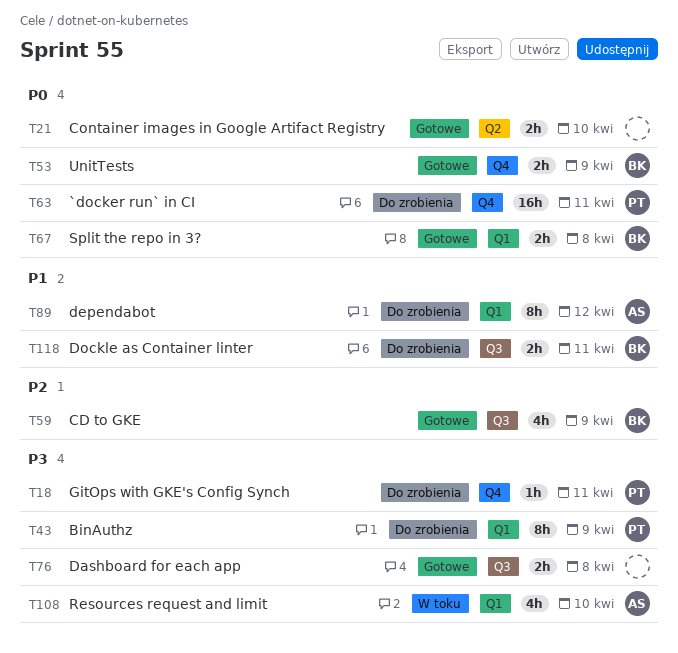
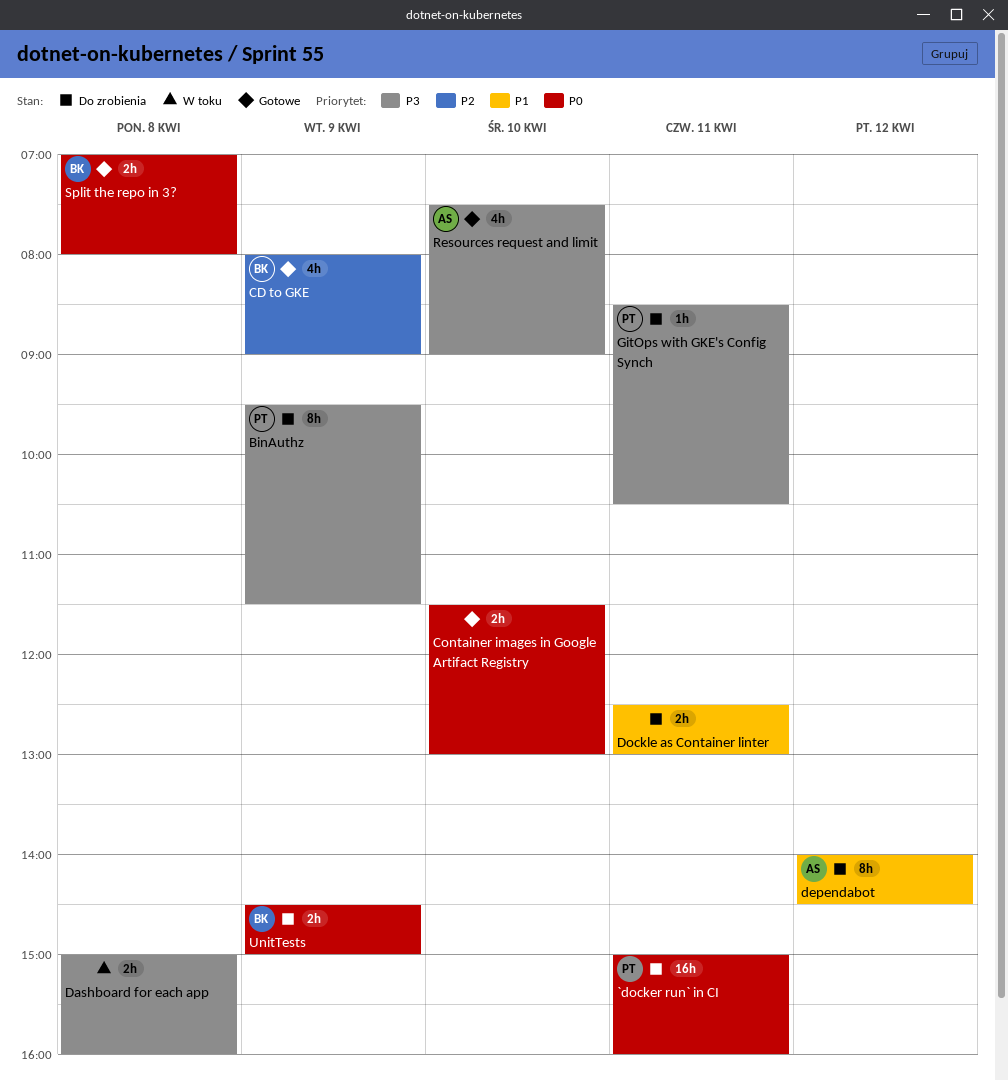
Dashboard for each app, status: Gotowe -> W toku
Dockle as Container linter, owner: BK -> none
Resources request and limit, status: W toku -> Gotowe
UnitTests, status: Gotowe -> Do zrobienia

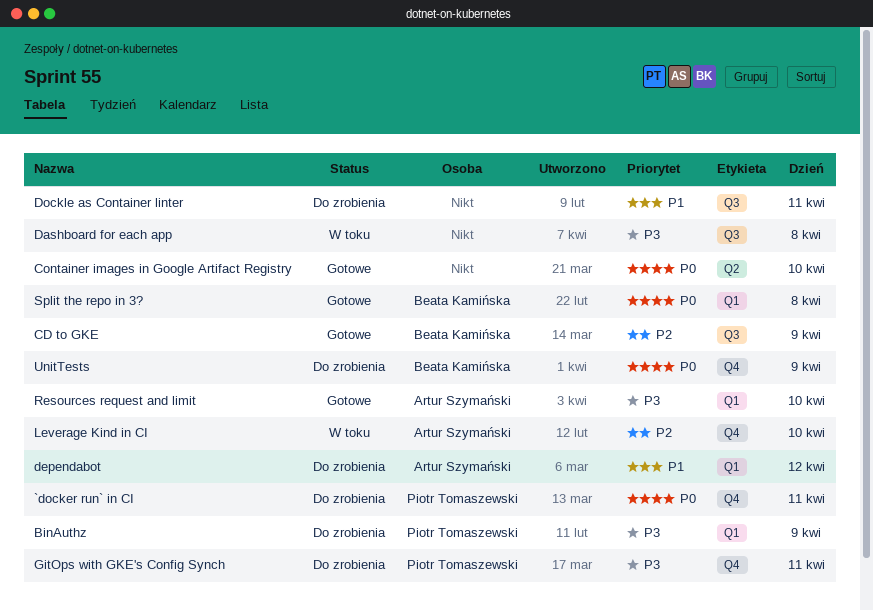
Leverage Kind in CI: none -> present

